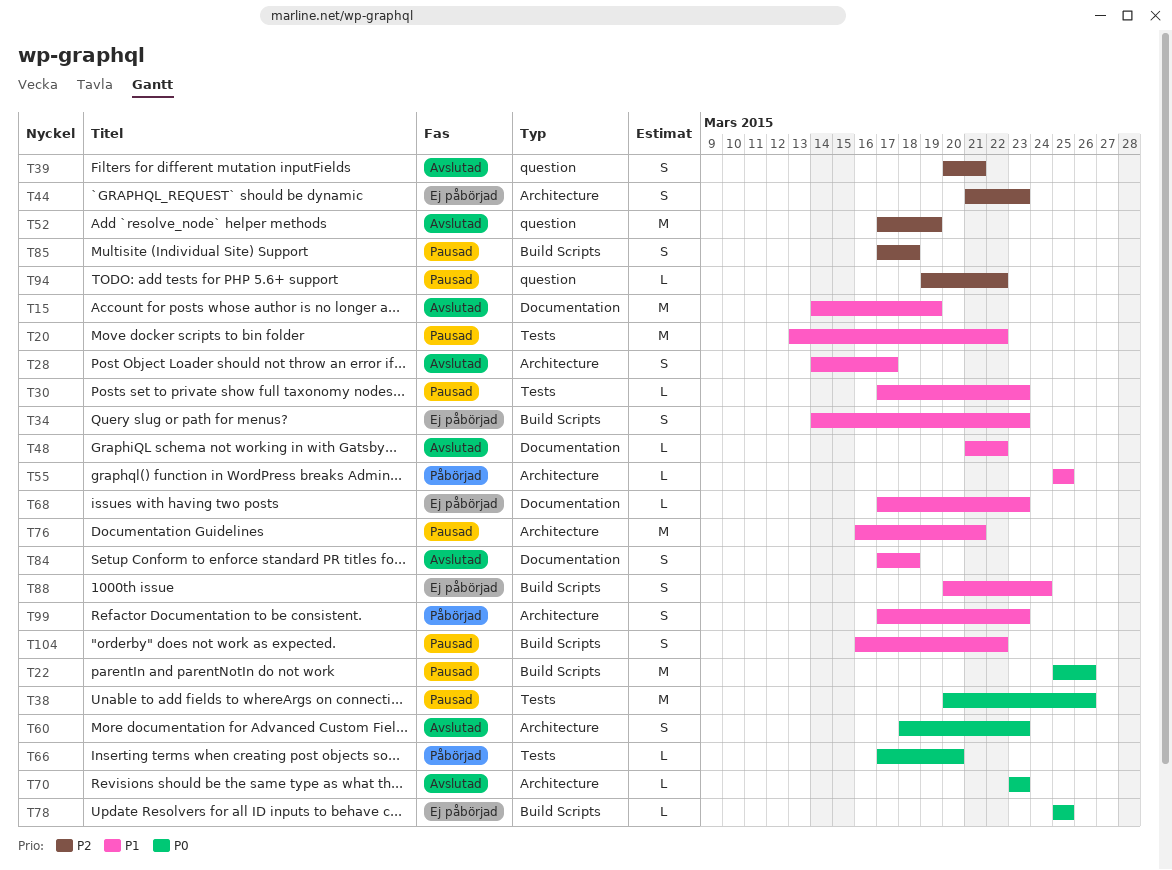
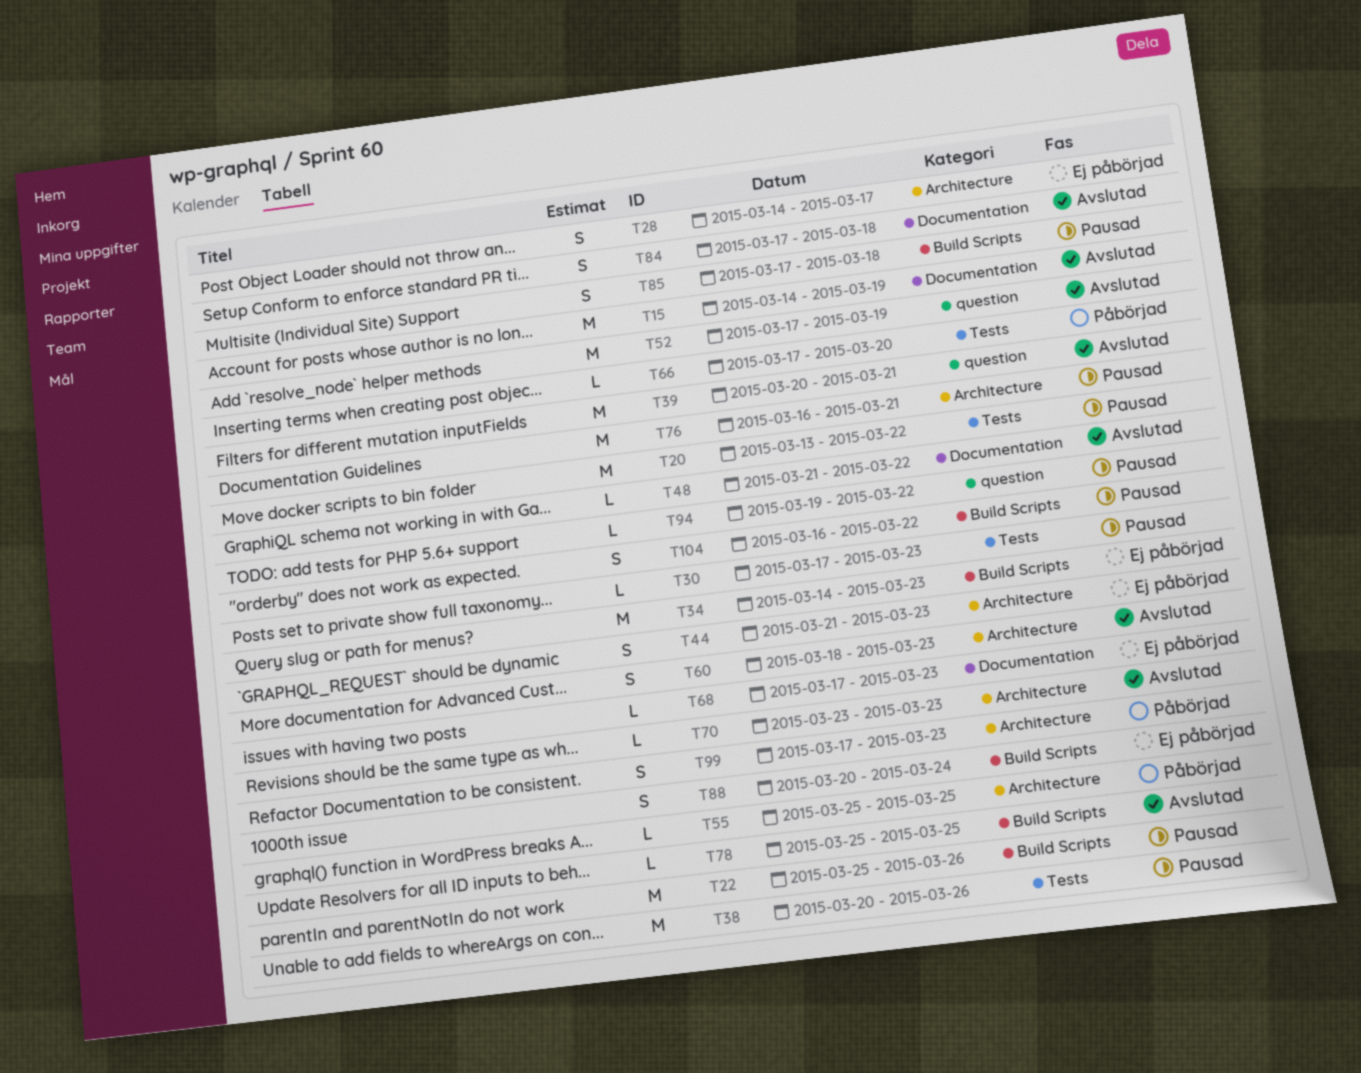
T28, status: Avslutad -> Ej påbörjad
T34, estimate: S -> M
T39, estimate: S -> M
T78, status: Ej påbörjad -> Avslutad

